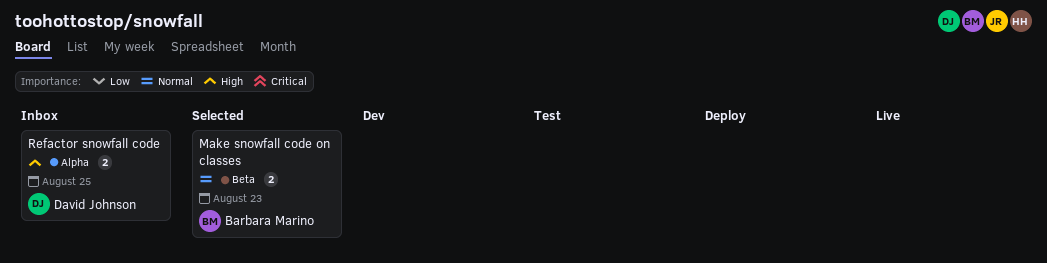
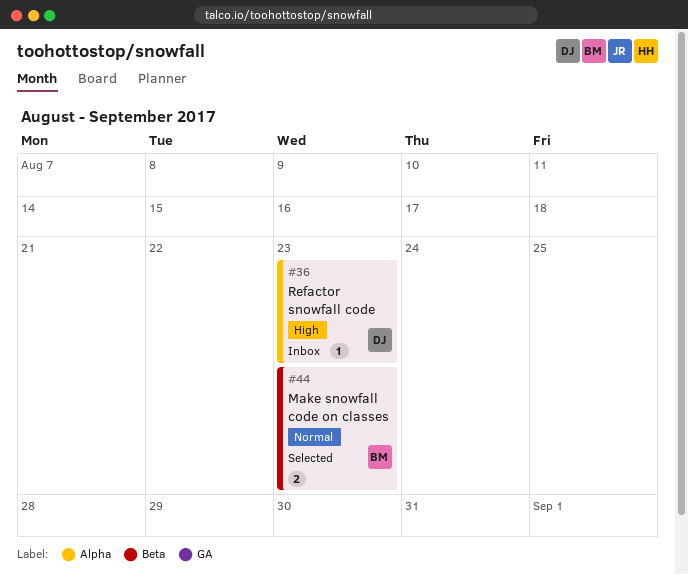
Refactor snowfall code, estimate: 2 -> 1
Refactor snowfall code, due: Aug 25 -> Aug 23

